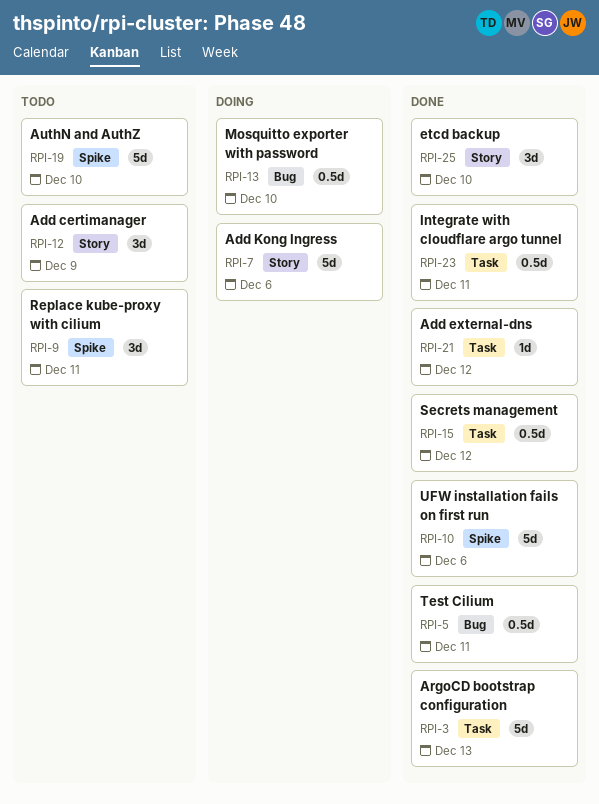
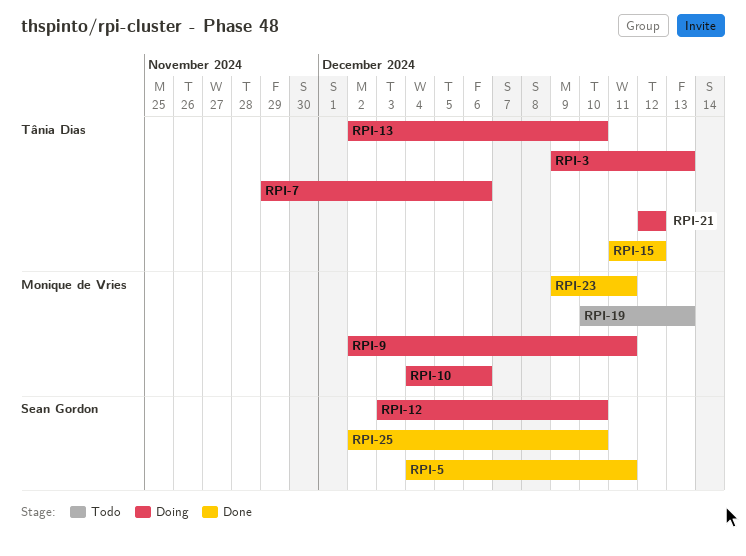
RPI-3, status: Done -> Doing
RPI-9, status: Todo -> Doing
RPI-10, status: Done -> Doing
RPI-12, status: Todo -> Doing
RPI-12, due: Dec 9 -> Dec 10
RPI-19, due: Dec 10 -> Dec 13
RPI-21, status: Done -> Doing

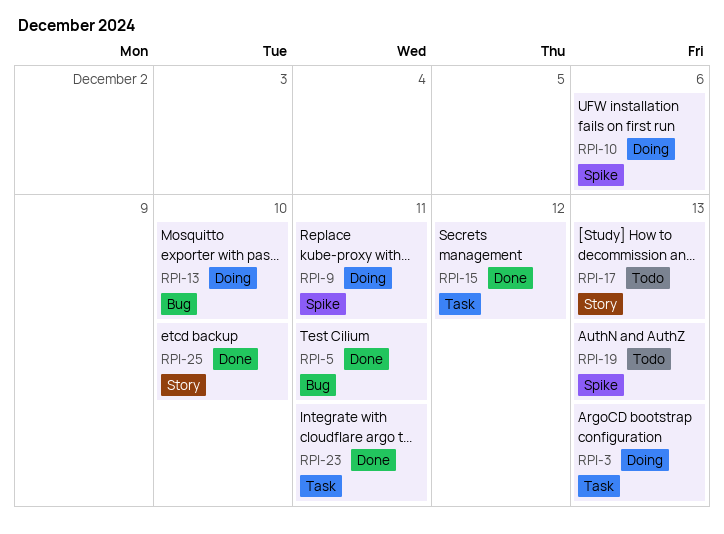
RPI-7: present -> none
RPI-12: present -> none
RPI-17: none -> present
RPI-21: present -> none

